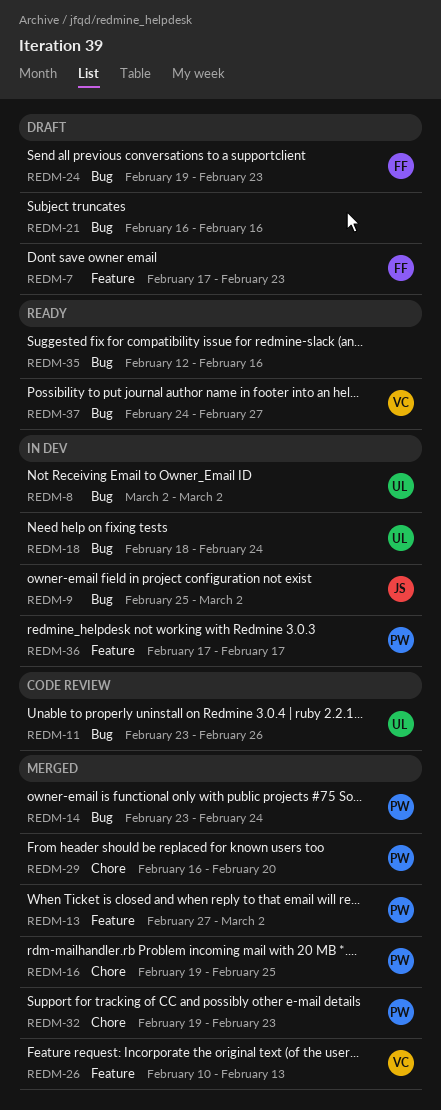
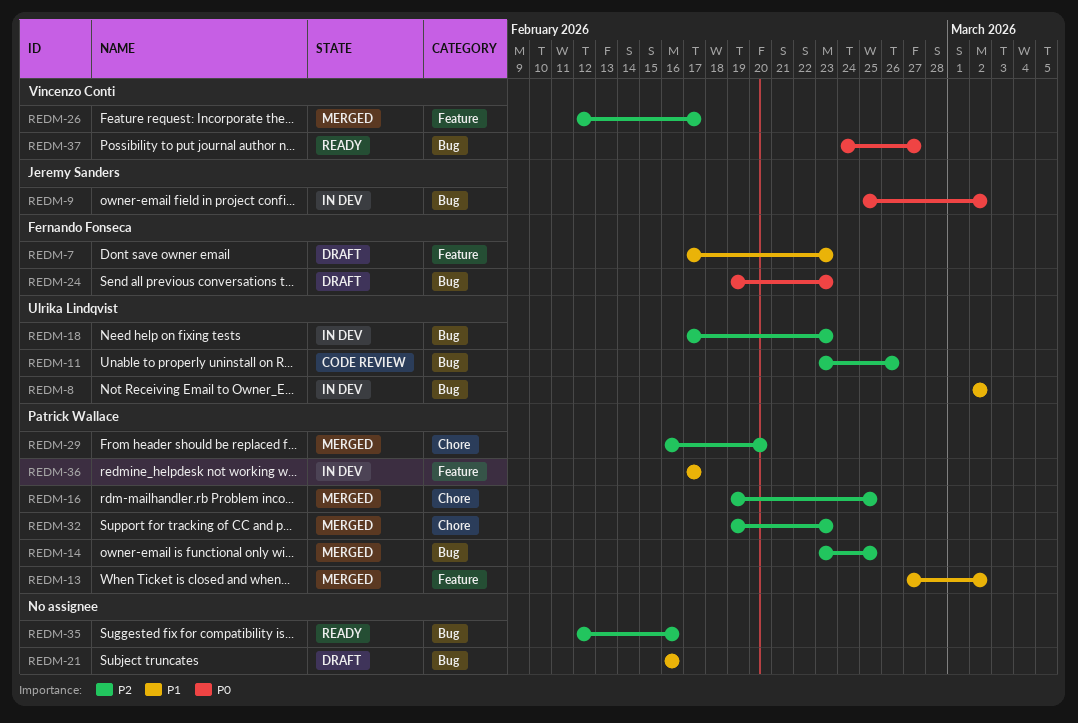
REDM-14, due: Feb 24 -> Feb 25
REDM-18, start: Feb 18 -> Feb 17
REDM-18, due: Feb 24 -> Feb 23
REDM-26, start: Feb 10 -> Feb 12
REDM-26, due: Feb 13 -> Feb 17

